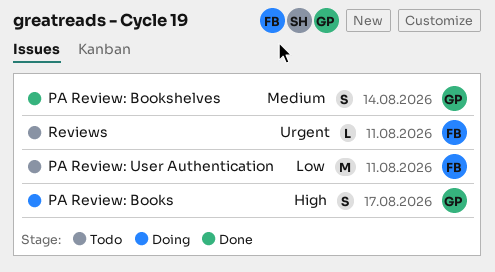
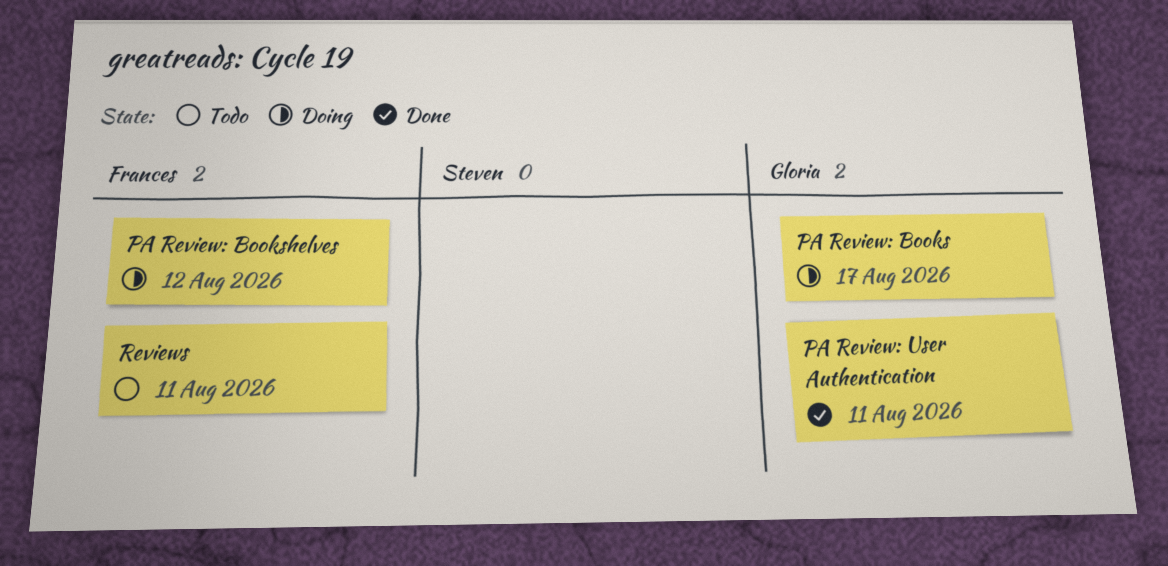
PA Review: Bookshelves, status: Done -> Doing
PA Review: Bookshelves, owner: Gloria -> Frances
PA Review: Bookshelves, due: Aug 14 -> Aug 12
PA Review: User Authentication, status: Todo -> Done
PA Review: User Authentication, owner: Frances -> Gloria

